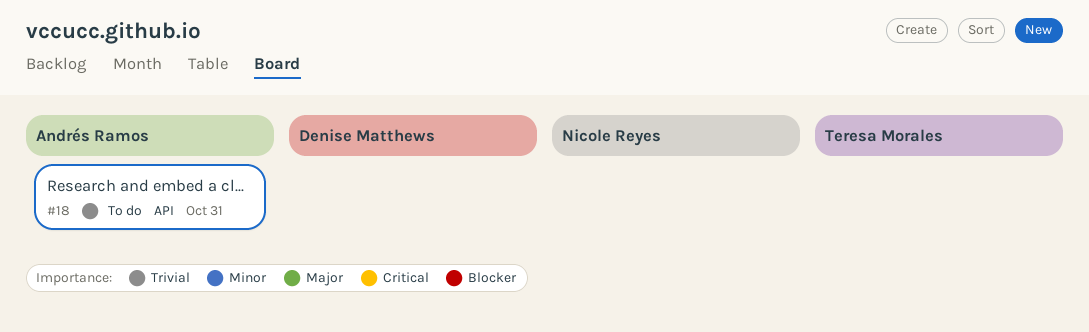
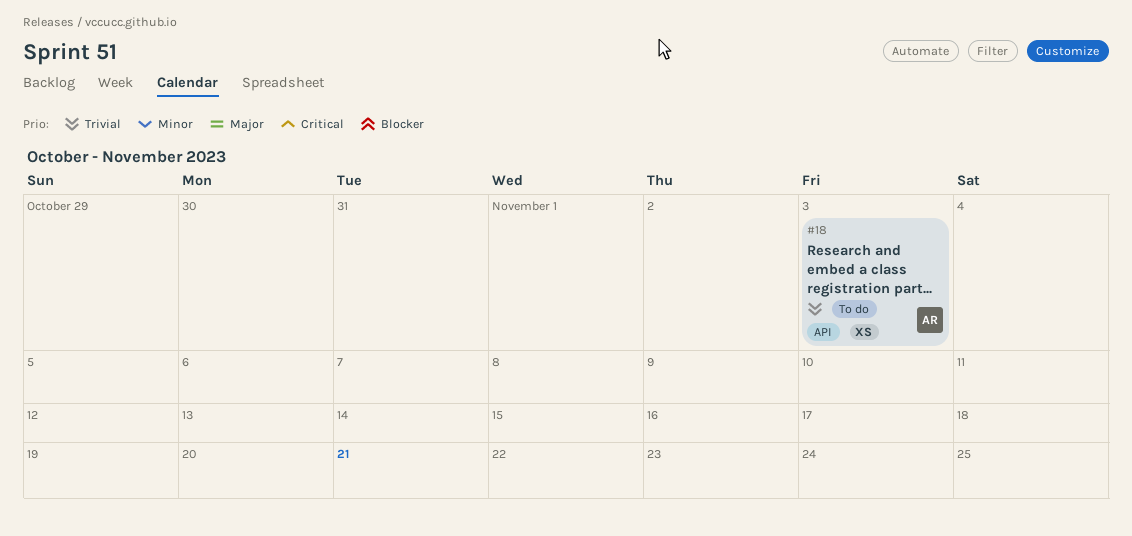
#18, due: Oct 31 -> Nov 3

